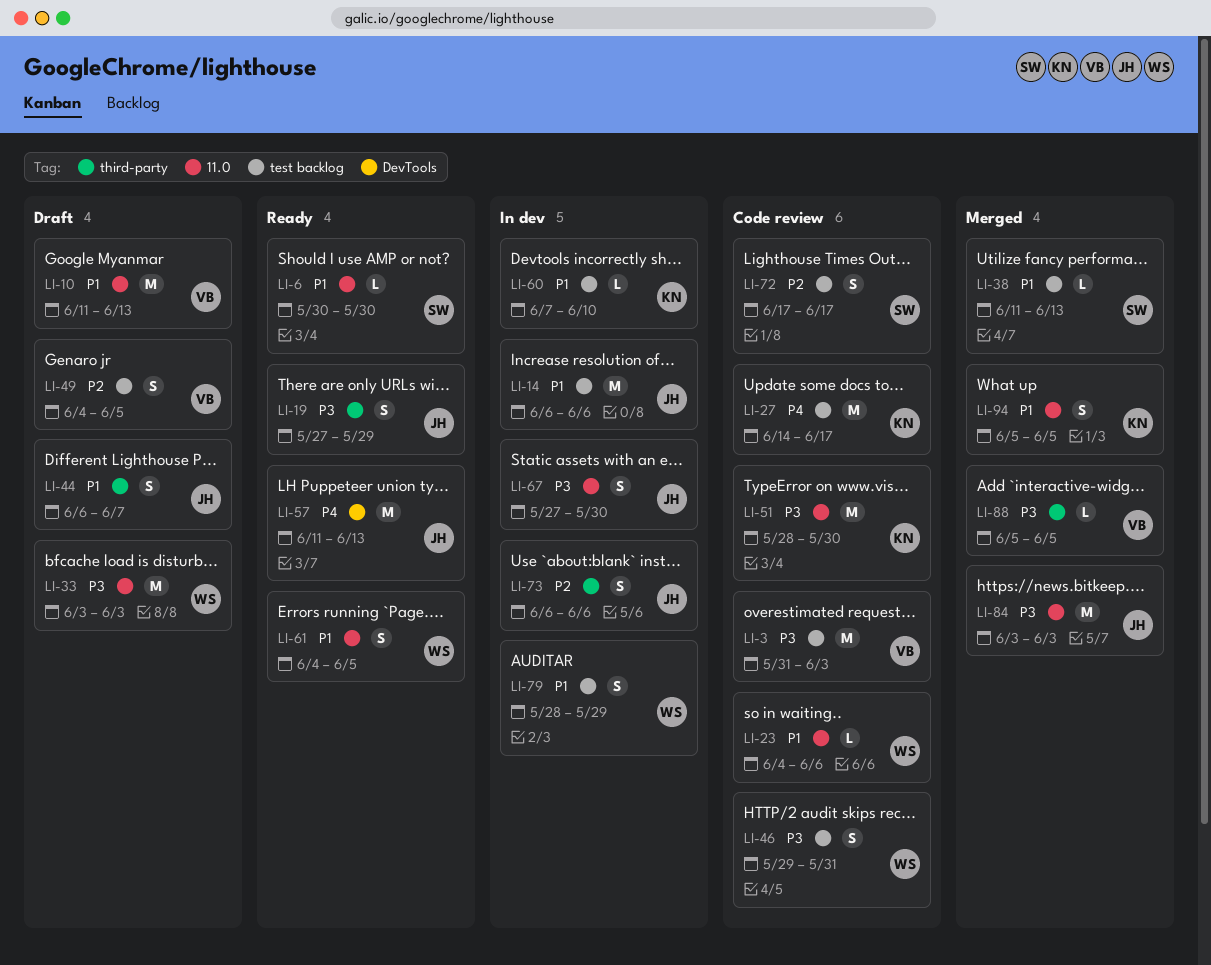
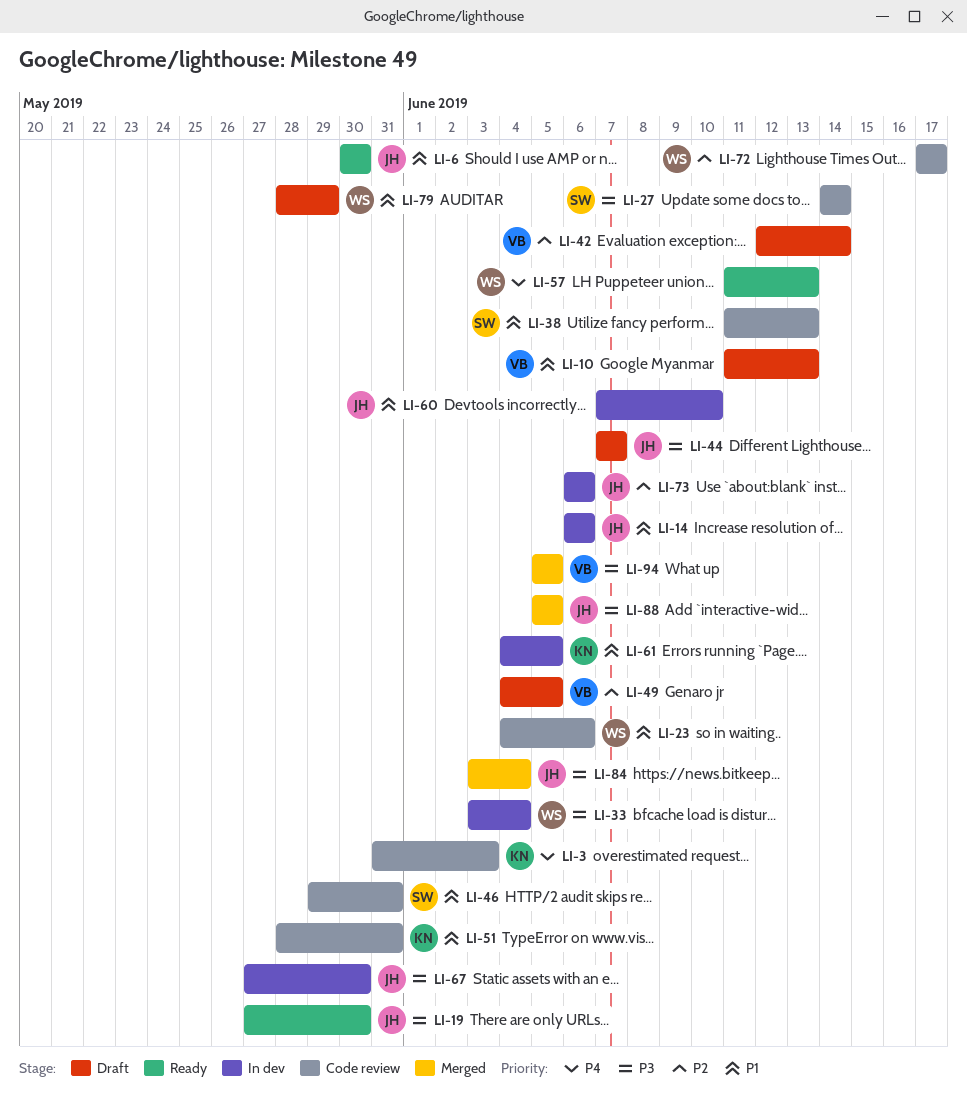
LI-3, owner: VB -> KN
LI-3, priority: P3 -> P4
LI-6, owner: SW -> JH
LI-19, due: May 29 -> May 30
LI-27, owner: KN -> SW
LI-27, priority: P4 -> P3
LI-27, due: Jun 17 -> Jun 14
LI-33, status: Draft -> In dev
LI-33, due: Jun 3 -> Jun 4
LI-38, status: Merged -> Code review
LI-42: none -> present
LI-44, priority: P1 -> P3
LI-44, start: Jun 6 -> Jun 7
LI-46, owner: WS -> SW
LI-46, priority: P3 -> P1
LI-51, priority: P3 -> P1
LI-51, due: May 30 -> May 31
LI-57, owner: JH -> WS
LI-60, owner: KN -> JH
LI-61, status: Ready -> In dev
LI-61, owner: WS -> KN
LI-72, owner: SW -> WS
LI-79, status: In dev -> Draft
LI-84, due: Jun 3 -> Jun 4
LI-88, owner: VB -> JH
LI-94, owner: KN -> VB
LI-94, priority: P1 -> P3

